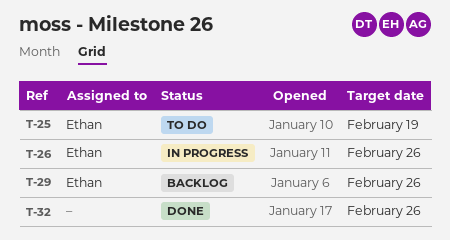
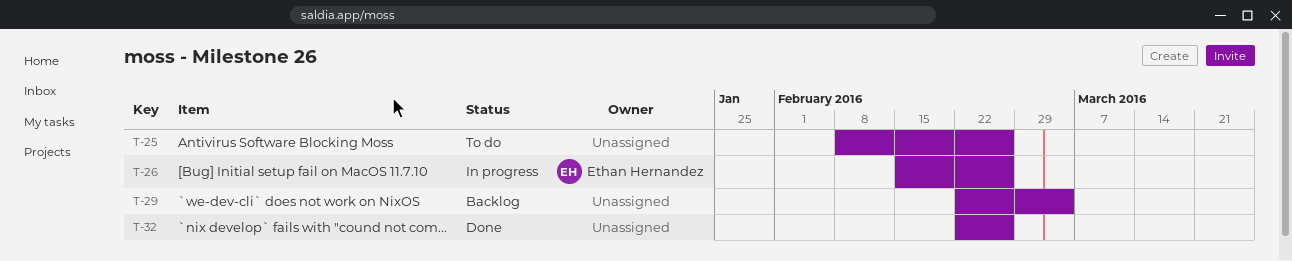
T-25, owner: Ethan Hernandez -> none
T-25, due: Feb 19 -> Feb 26
T-29, owner: Ethan Hernandez -> none
T-29, due: Feb 26 -> Mar 4

